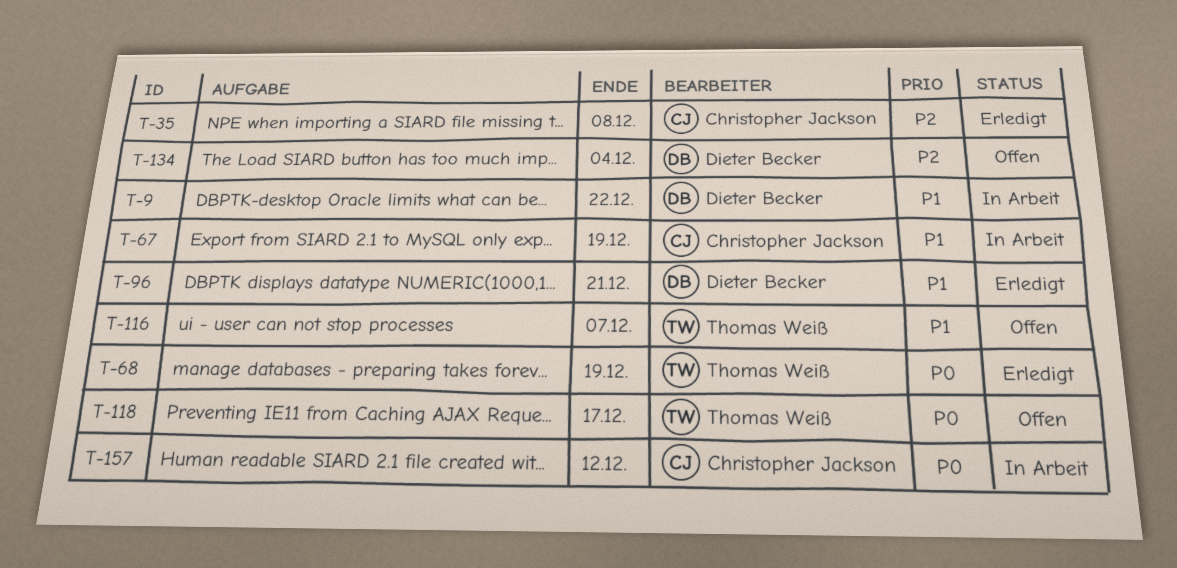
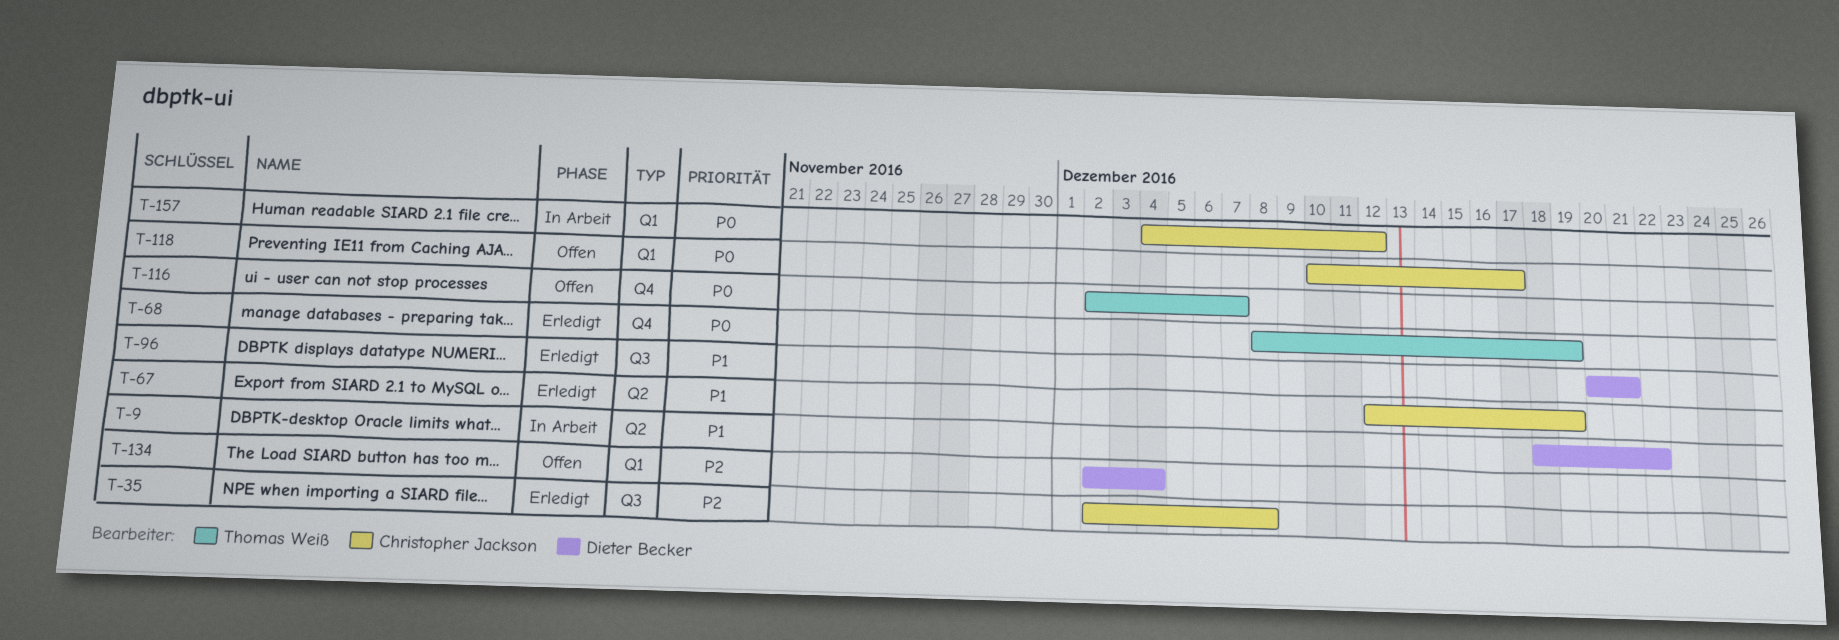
T-67, status: In Arbeit -> Erledigt
T-116, priority: P1 -> P0
T-118, owner: Thomas Weiß -> Christopher Jackson

